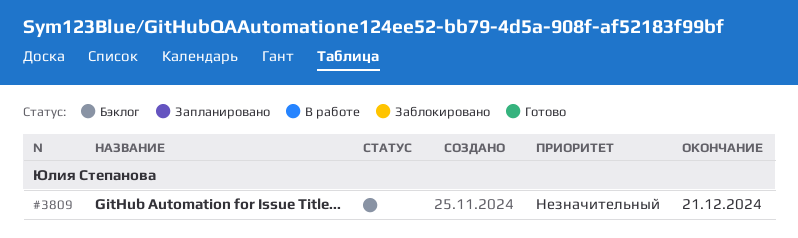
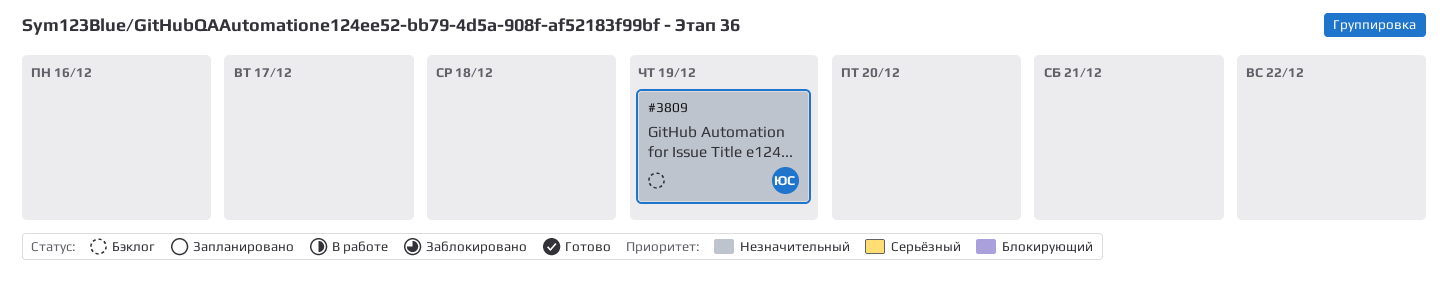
#3809, due: Dec 21 -> Dec 19

